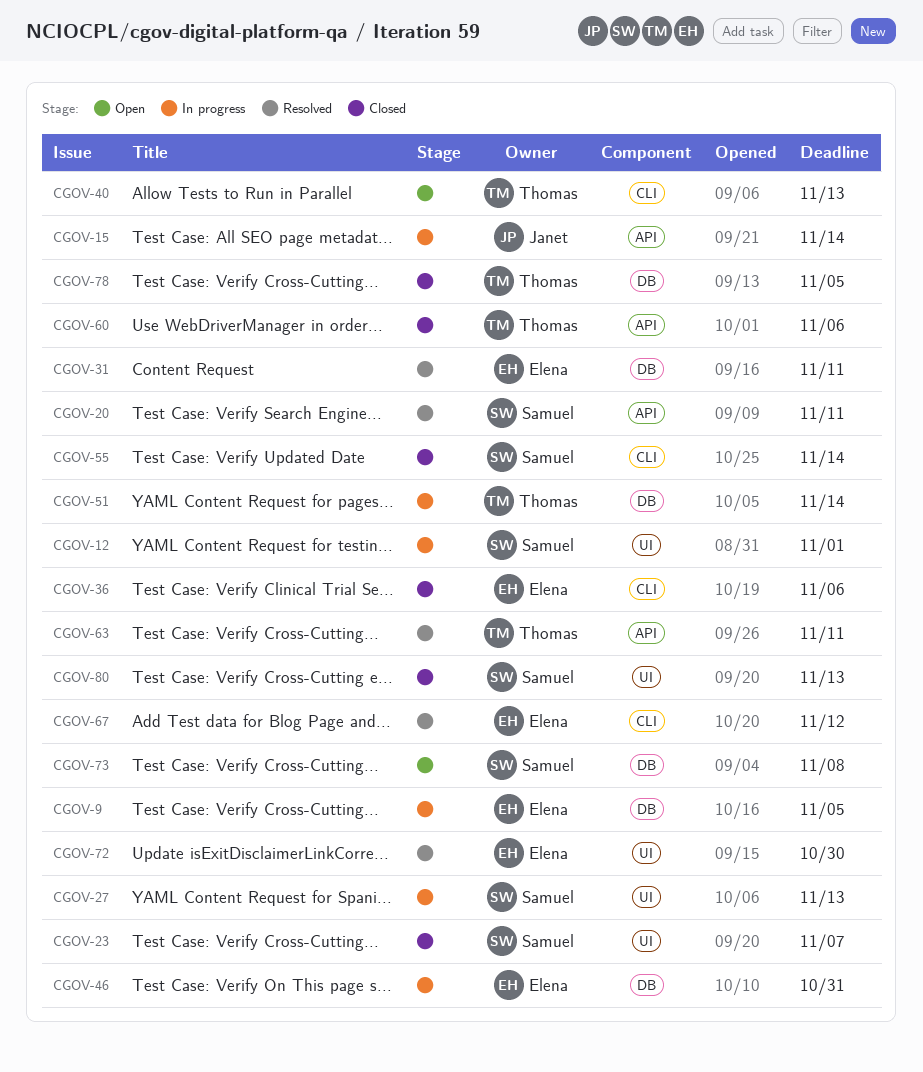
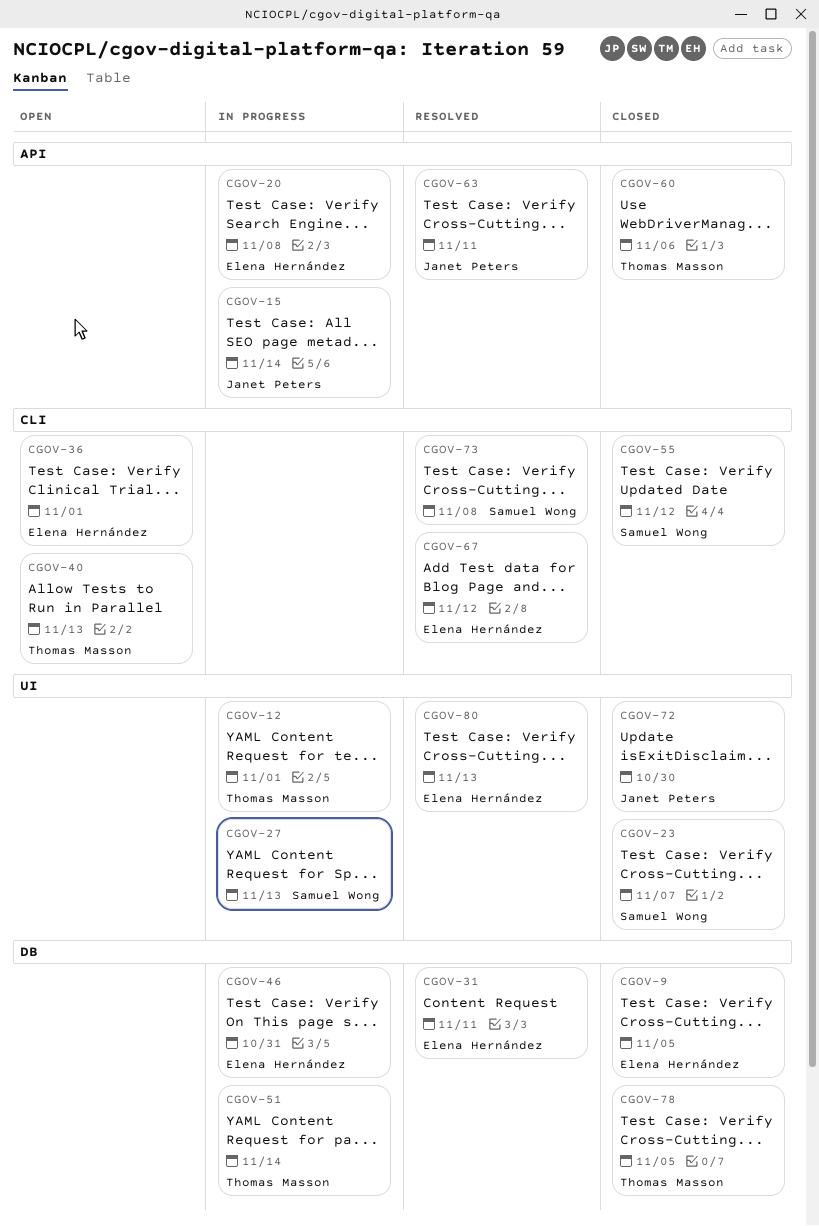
CGOV-9, status: In progress -> Closed
CGOV-12, owner: Samuel Wong -> Thomas Masson
CGOV-20, status: Resolved -> In progress
CGOV-20, owner: Samuel Wong -> Elena Hernández
CGOV-20, due: Nov 11 -> Nov 8
CGOV-36, status: Closed -> Open
CGOV-36, due: Nov 6 -> Nov 1
CGOV-55, due: Nov 14 -> Nov 12
CGOV-63, owner: Thomas Masson -> Janet Peters
CGOV-72, status: Resolved -> Closed
CGOV-72, owner: Elena Hernández -> Janet Peters
CGOV-73, status: Open -> Resolved
CGOV-73, label: DB -> CLI
CGOV-80, status: Closed -> Resolved
CGOV-80, owner: Samuel Wong -> Elena Hernández

